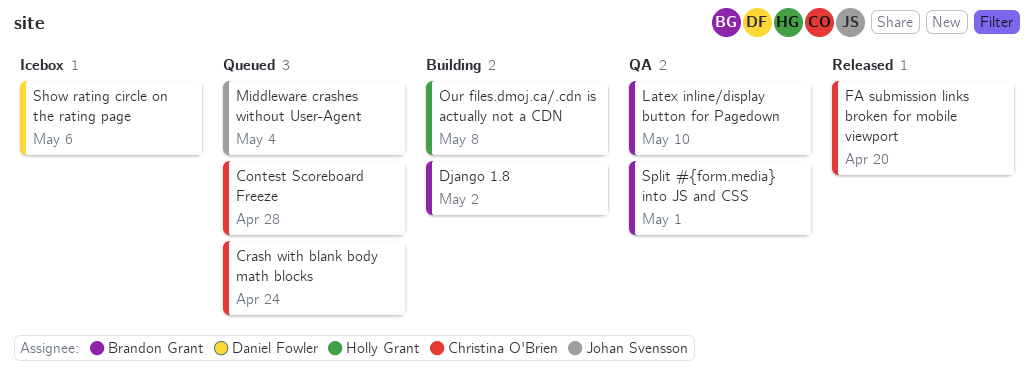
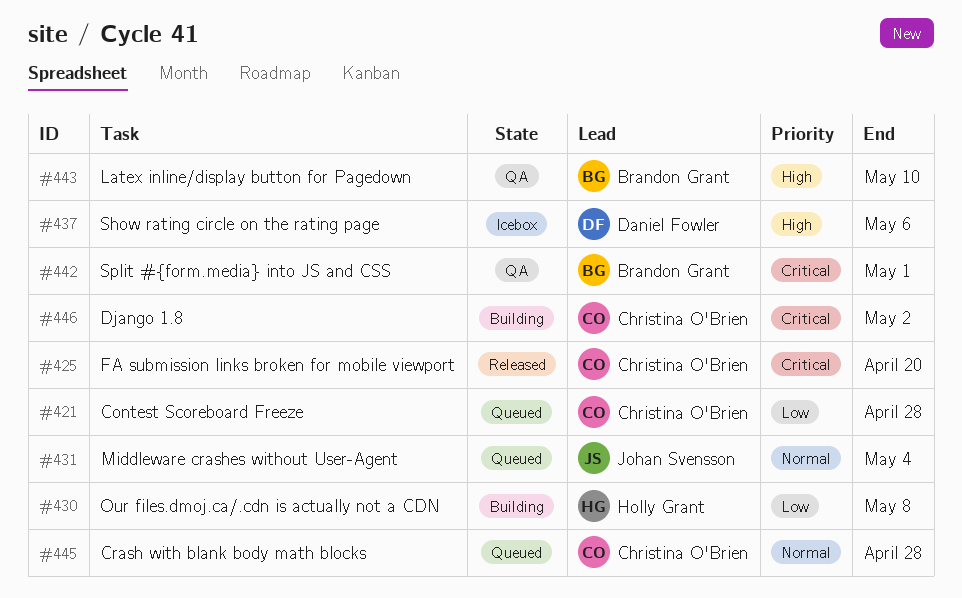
Crash with blank body math blocks, due: Apr 24 -> Apr 28
Django 1.8, owner: Brandon Grant -> Christina O'Brien

